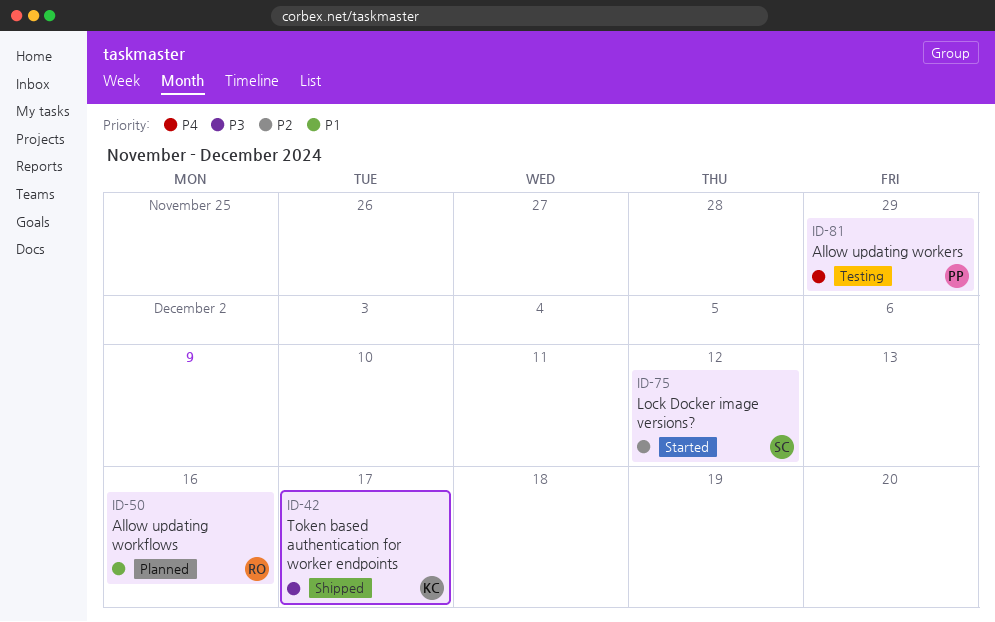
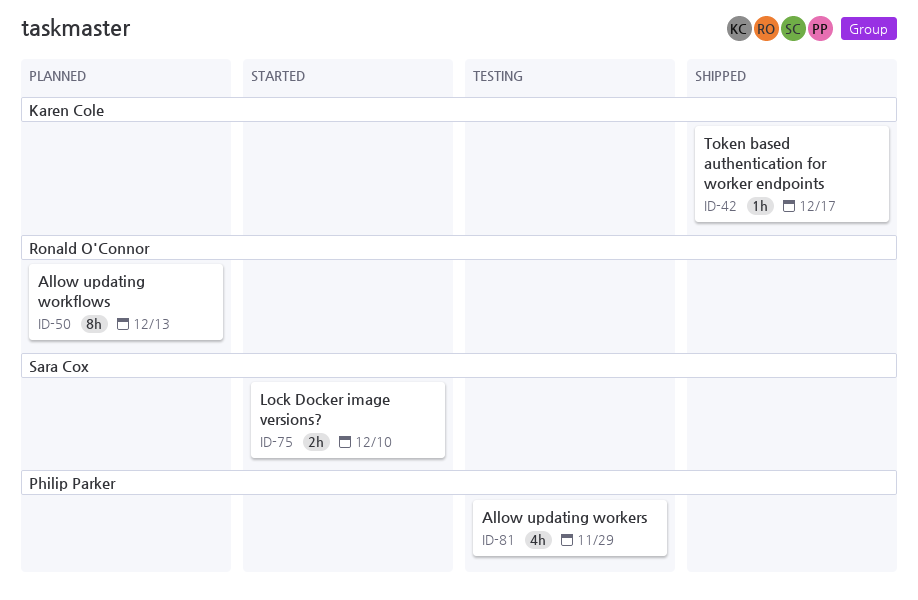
ID-50, due: Dec 16 -> Dec 13
ID-75, due: Dec 12 -> Dec 10

